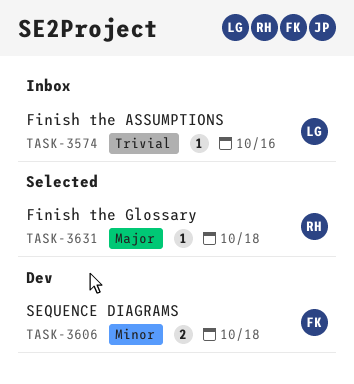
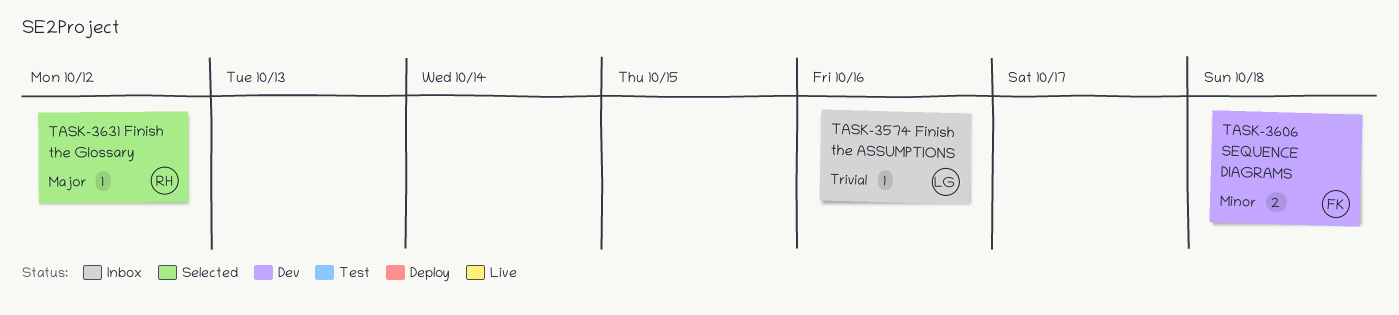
TASK-3631, due: Oct 18 -> Oct 12

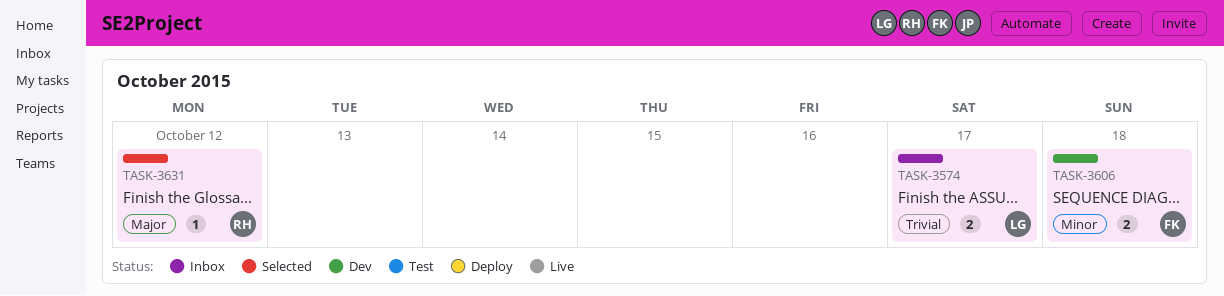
TASK-3574, estimate: 1 -> 2
TASK-3574, due: Oct 16 -> Oct 17

